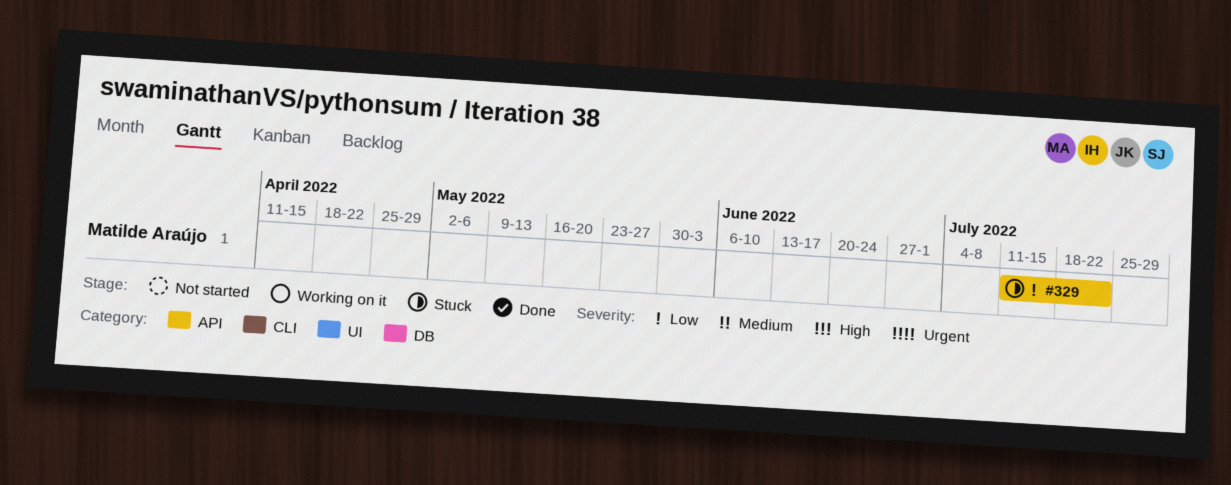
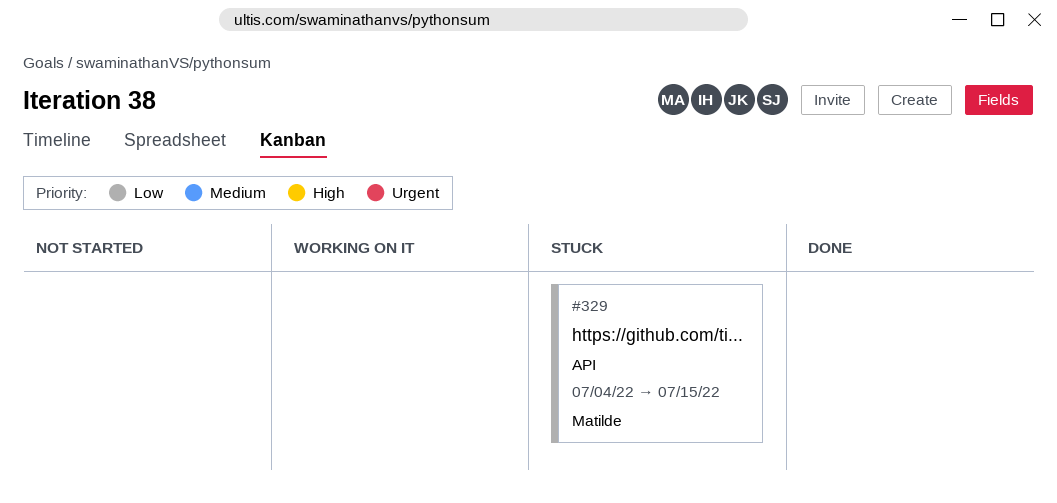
#329, start: Jul 11 -> Jul 4
#329, due: Jul 22 -> Jul 15

